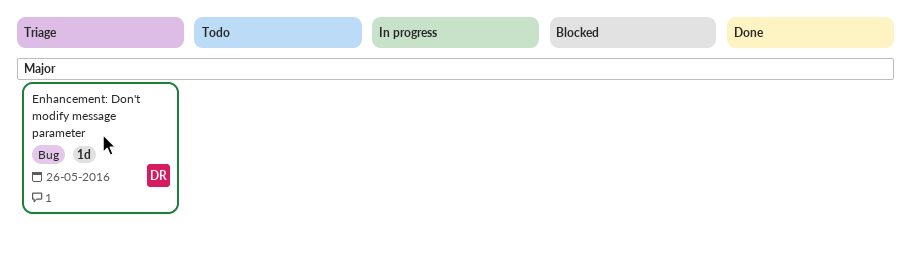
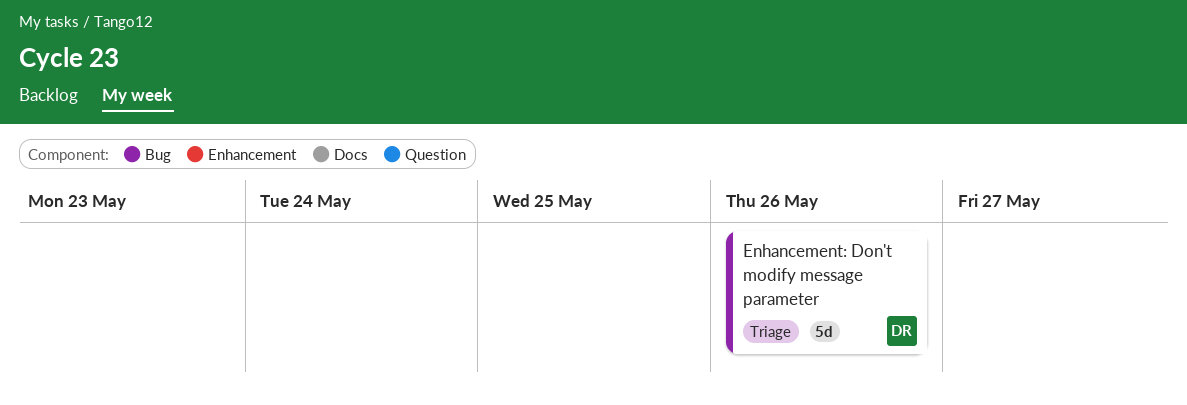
Enhancement: Don't modify message parameter, estimate: 1d -> 5d

